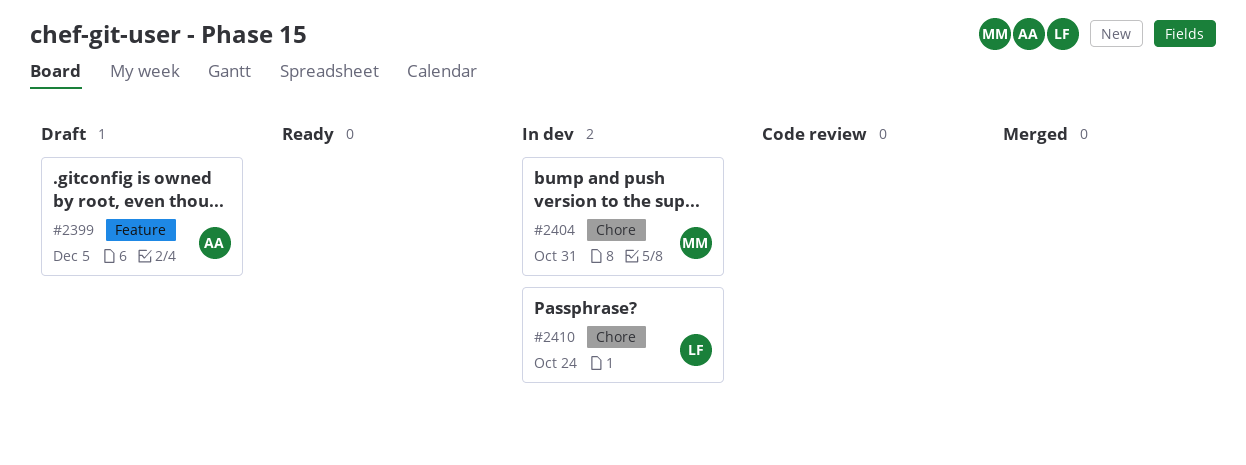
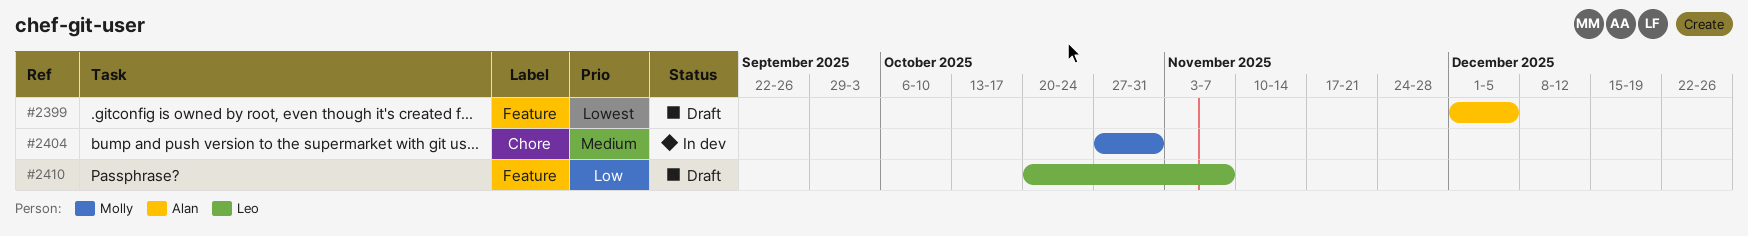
#2410, status: In dev -> Draft
#2410, label: Chore -> Feature
#2410, due: Oct 24 -> Nov 7

